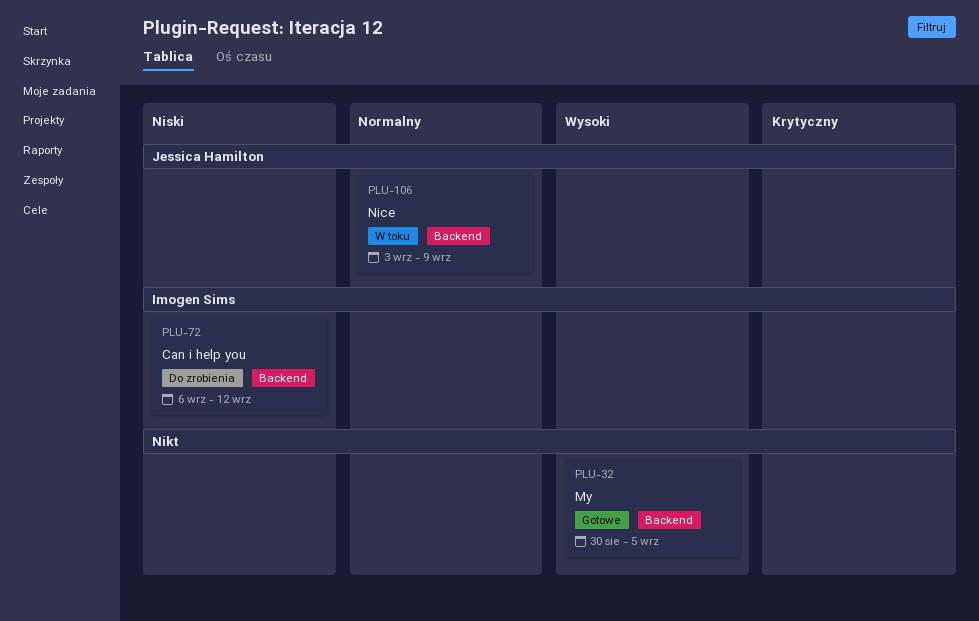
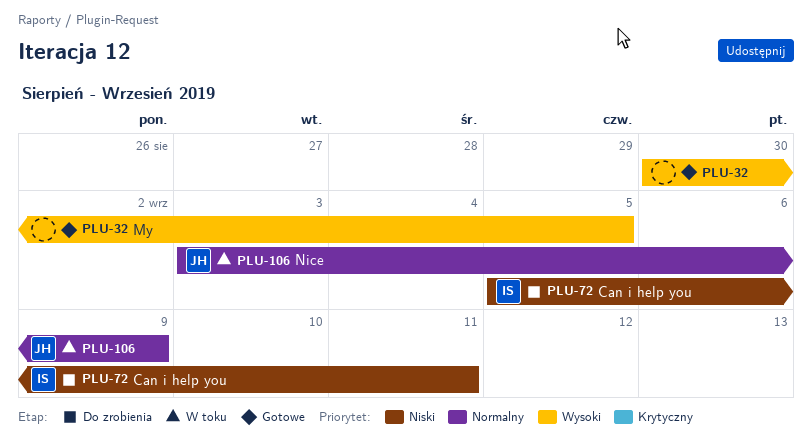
PLU-72, start: Sep 6 -> Sep 5
PLU-72, due: Sep 12 -> Sep 11

